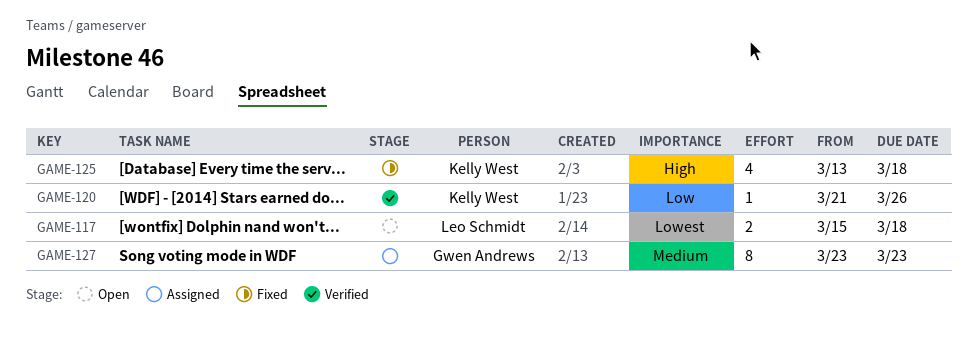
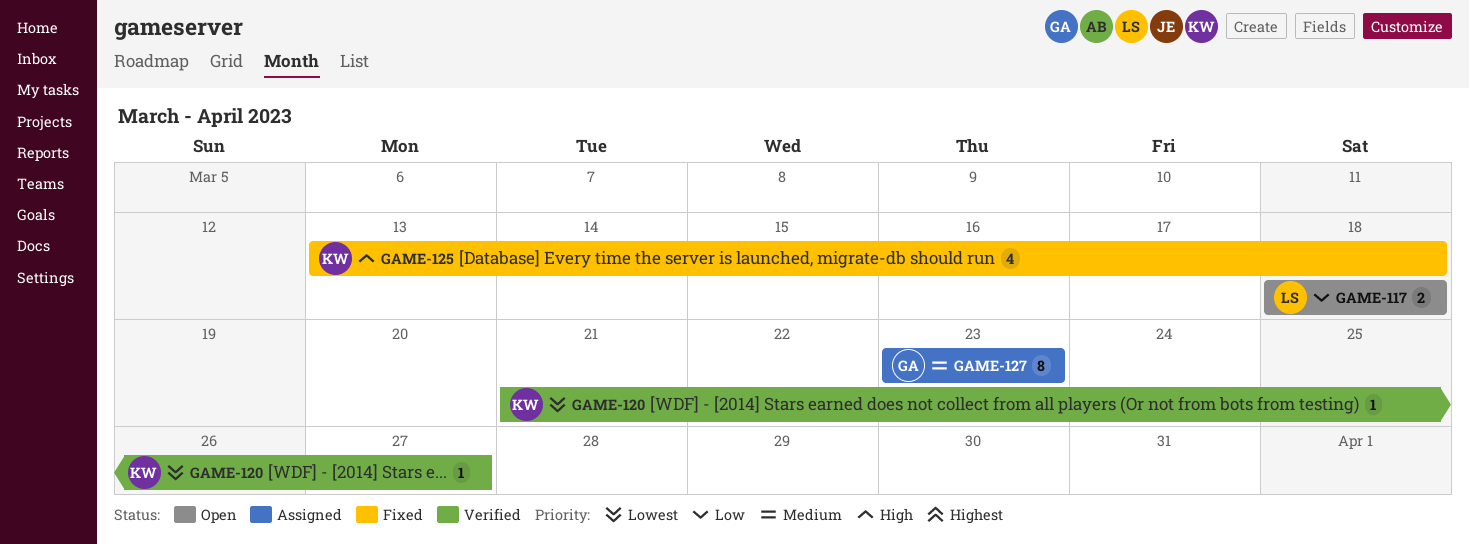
GAME-117, priority: Lowest -> Low
GAME-117, start: Mar 15 -> Mar 18
GAME-120, priority: Low -> Lowest
GAME-120, due: Mar 26 -> Mar 27

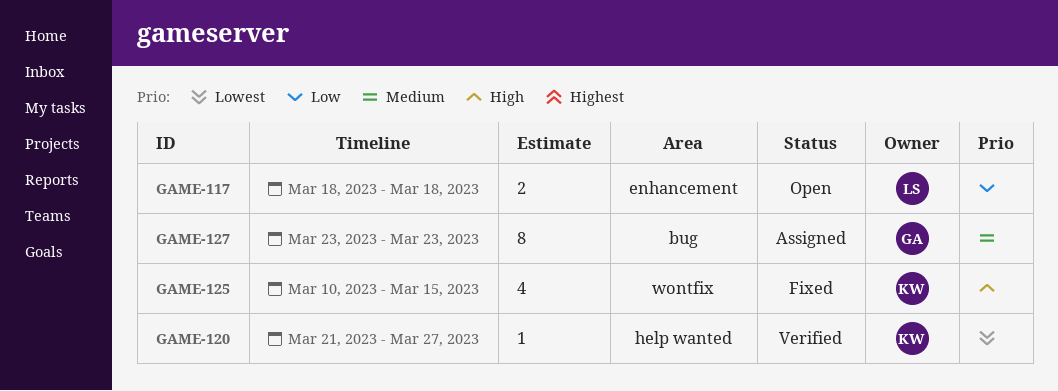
GAME-125, start: Mar 13 -> Mar 10
GAME-125, due: Mar 18 -> Mar 15

